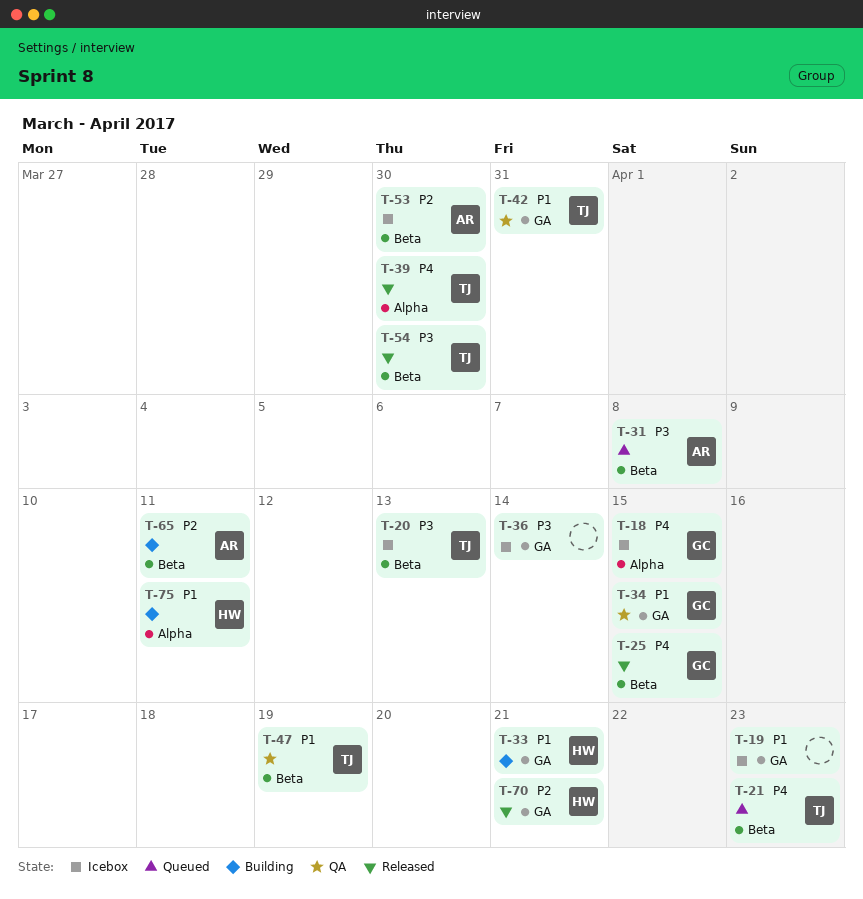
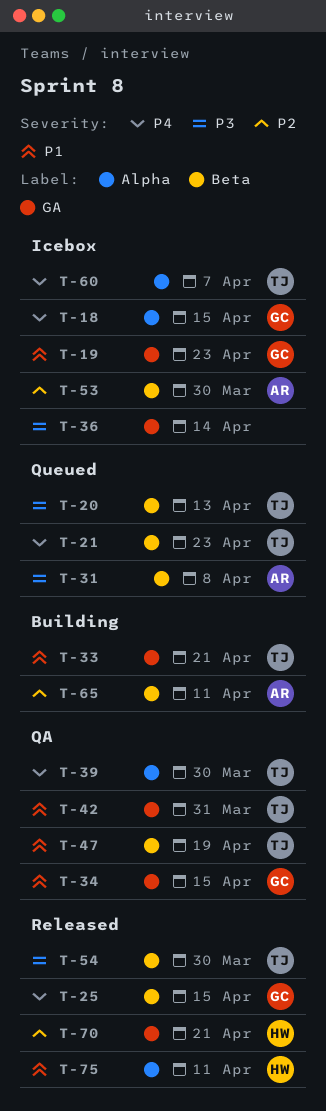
T-19, owner: none -> GC
T-20, status: Icebox -> Queued
T-33, owner: HW -> TJ
T-39, status: Released -> QA
T-60: none -> present
T-75, status: Building -> Released

